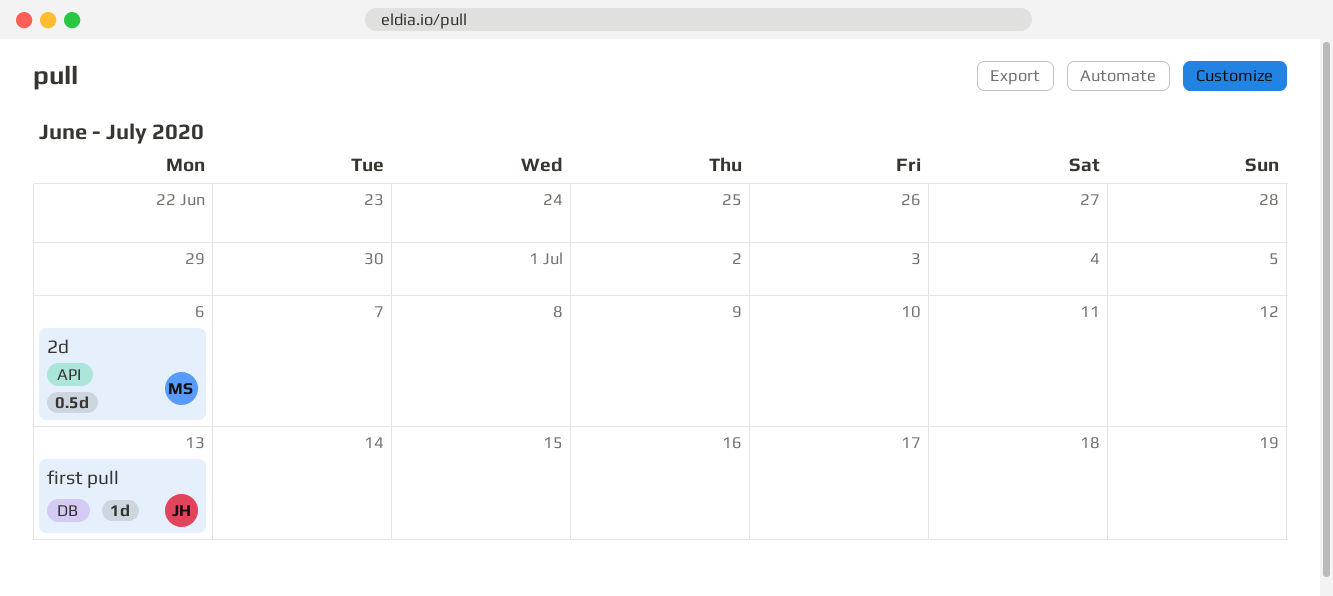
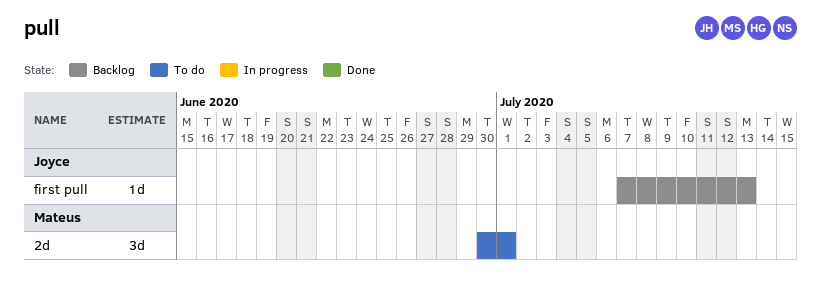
2d, estimate: 0.5d -> 3d
2d, due: Jul 6 -> Jul 1

